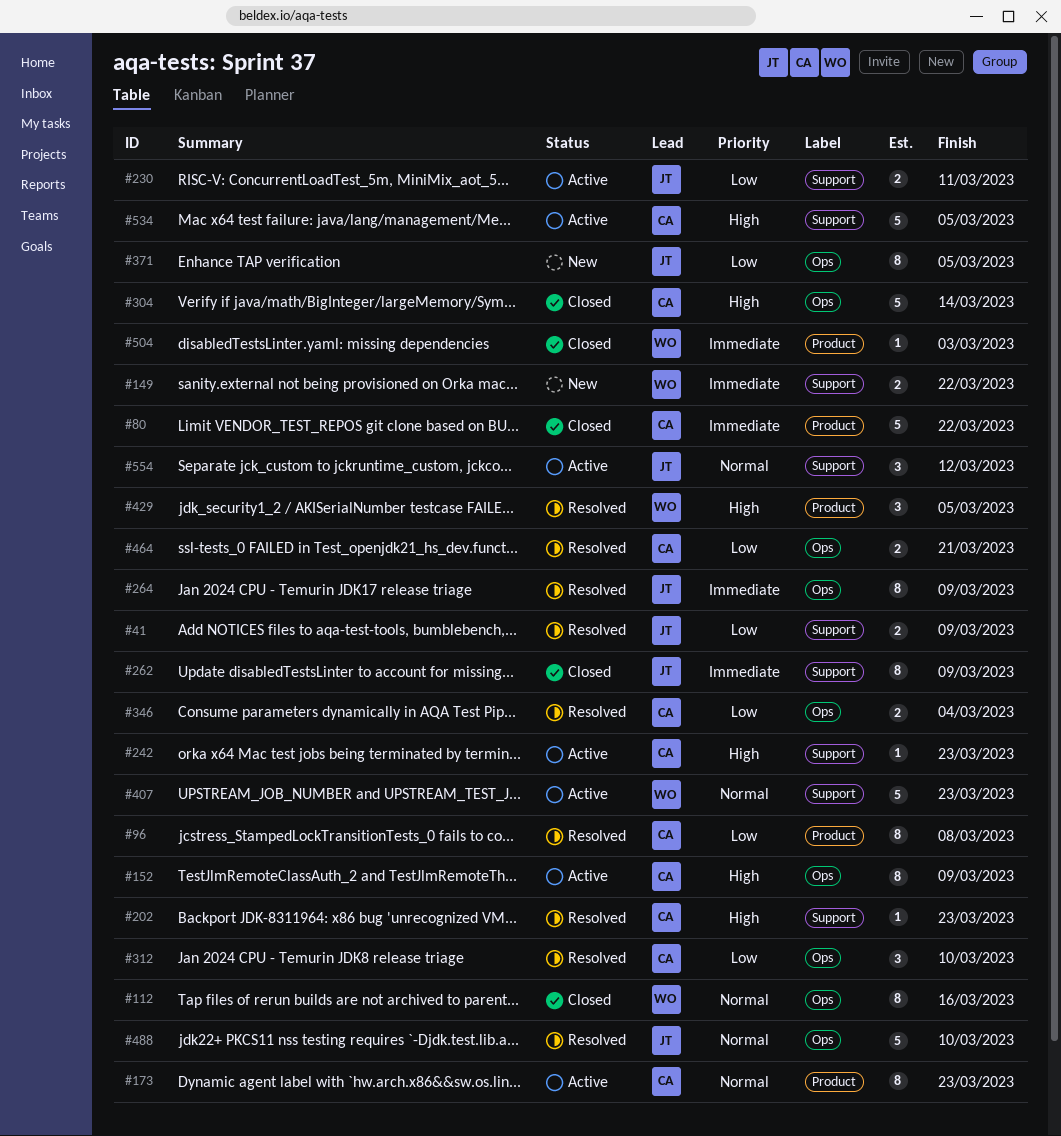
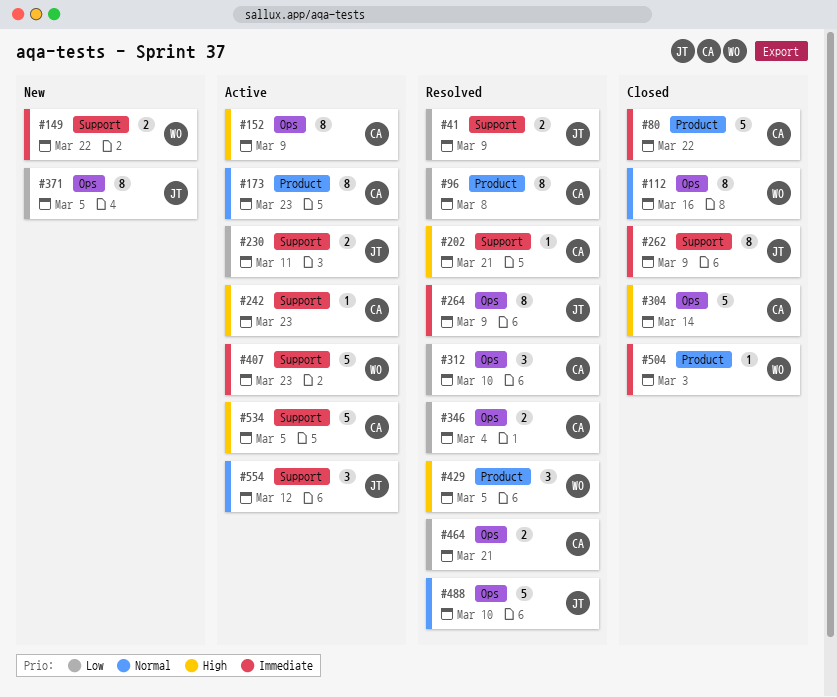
#202, due: Mar 23 -> Mar 21
#407, priority: Normal -> Immediate

